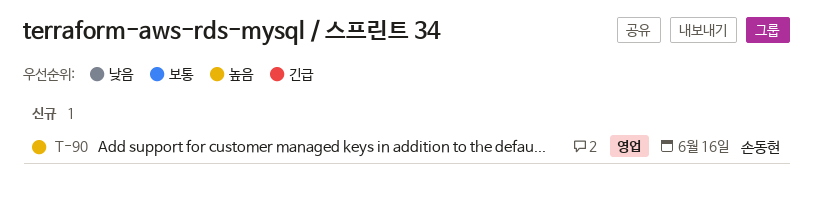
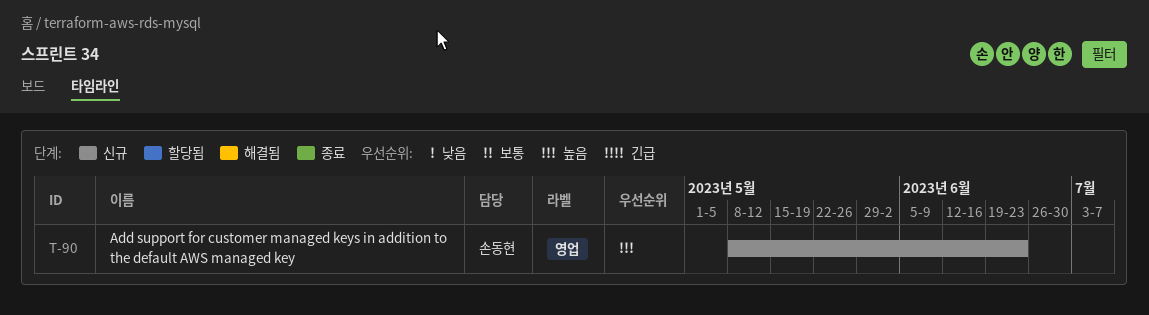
T-90, due: Jun 16 -> Jun 23

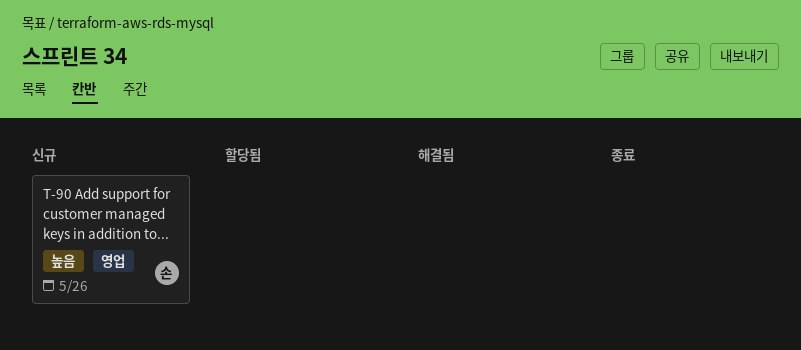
T-90, due: Jun 23 -> May 26

